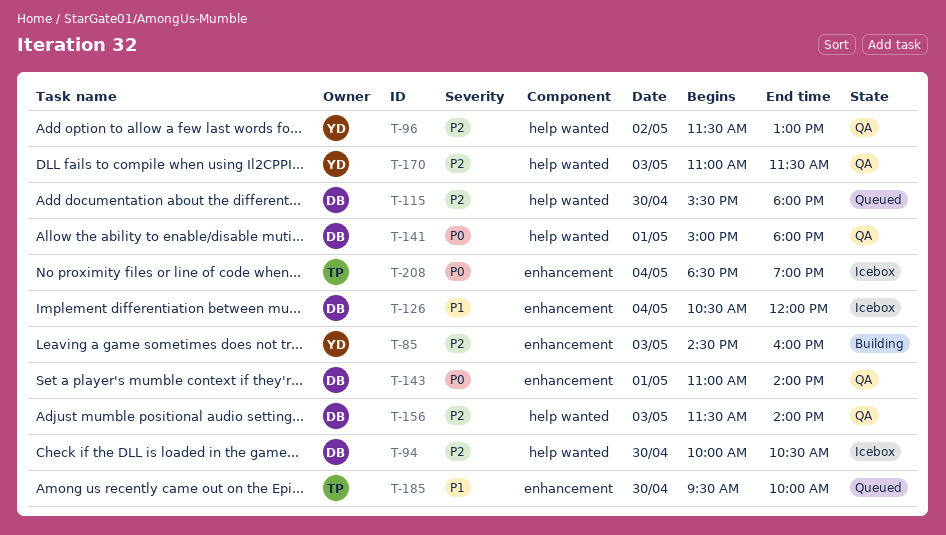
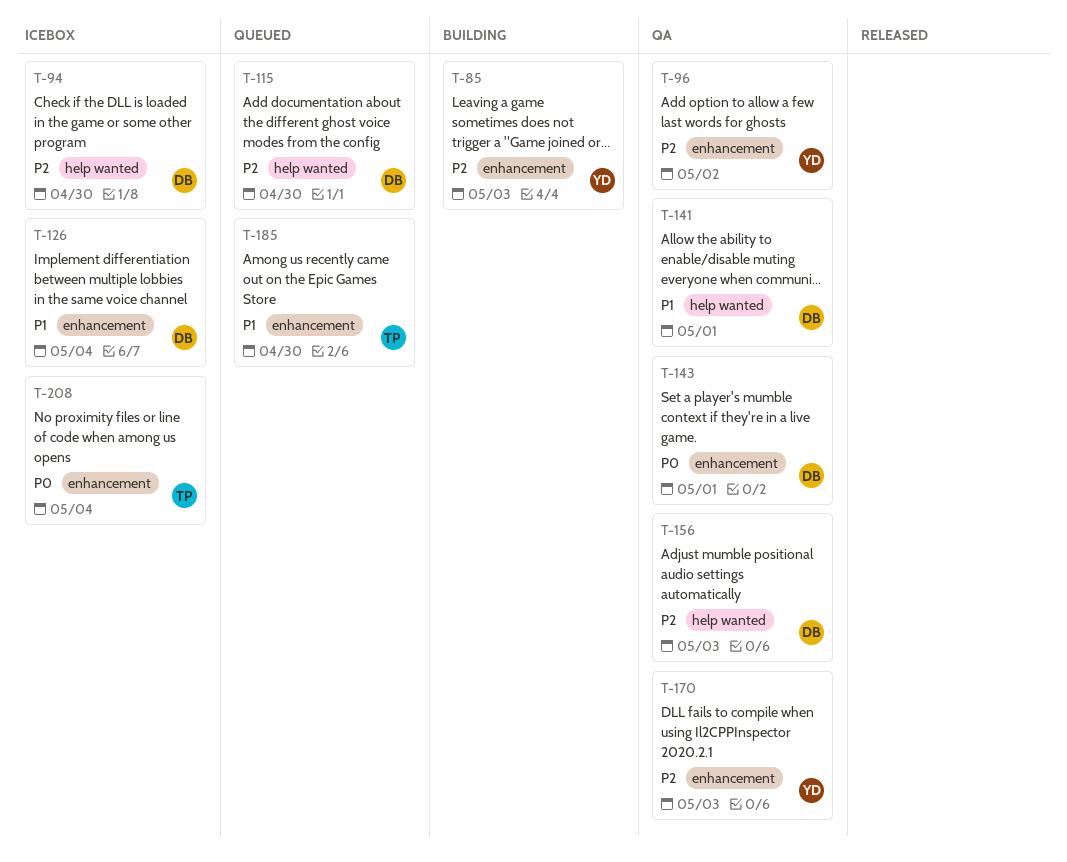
T-96, label: help wanted -> enhancement
T-141, priority: P0 -> P1
T-170, label: help wanted -> enhancement

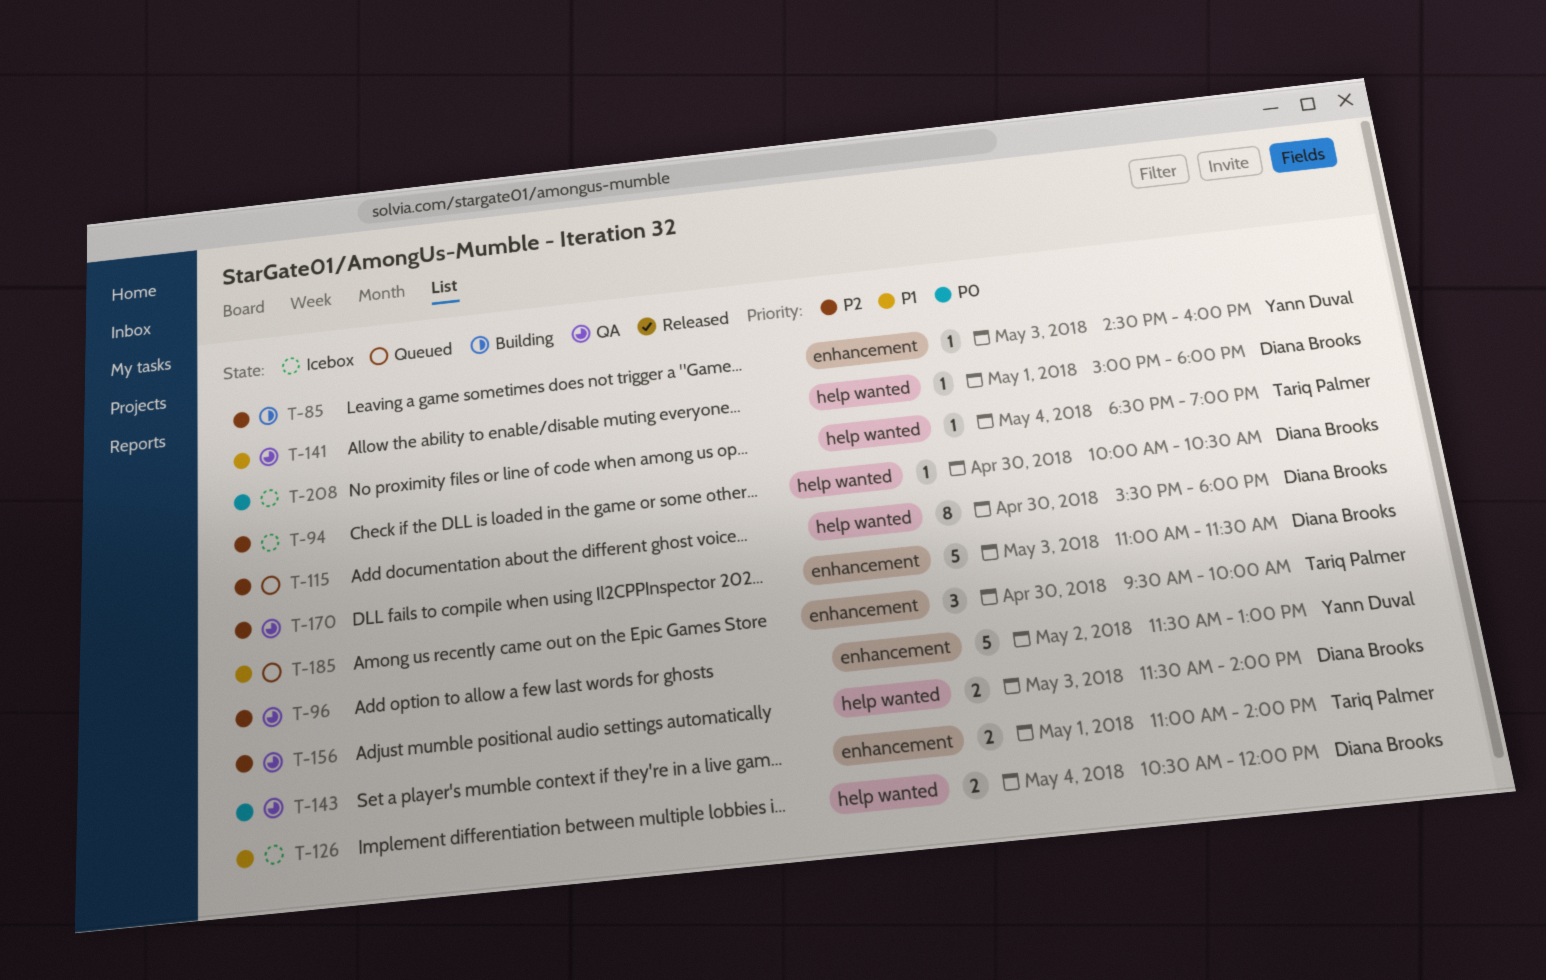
T-126, label: enhancement -> help wanted
T-143, owner: Diana Brooks -> Tariq Palmer
T-170, owner: Yann Duval -> Diana Brooks
T-208, label: enhancement -> help wanted

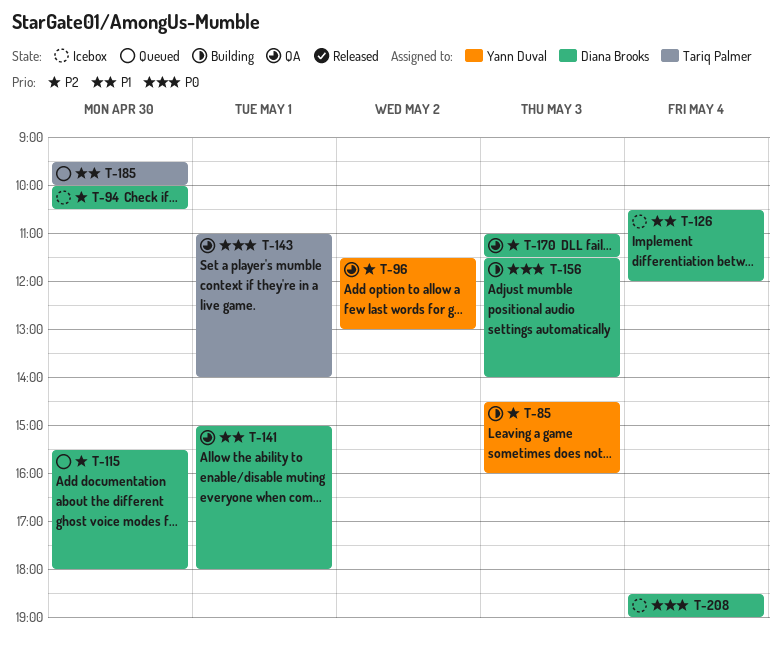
T-156, status: QA -> Building
T-156, priority: P2 -> P0
T-208, owner: Tariq Palmer -> Diana Brooks

